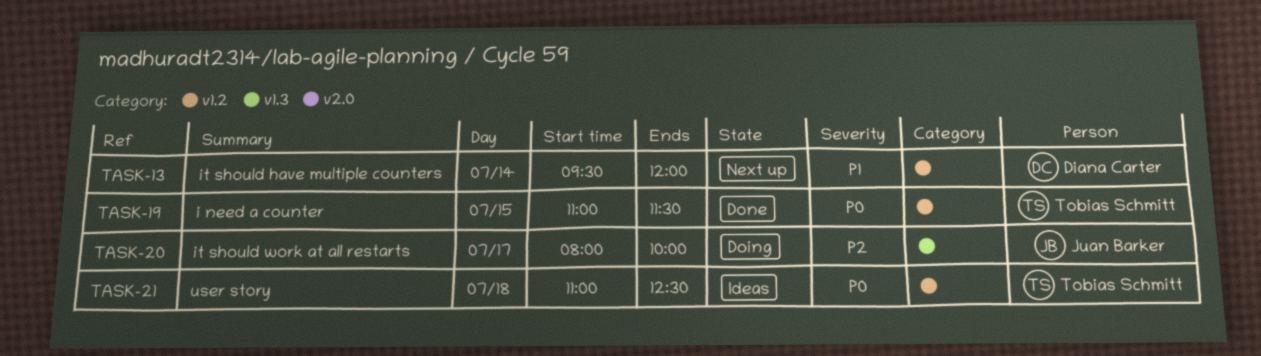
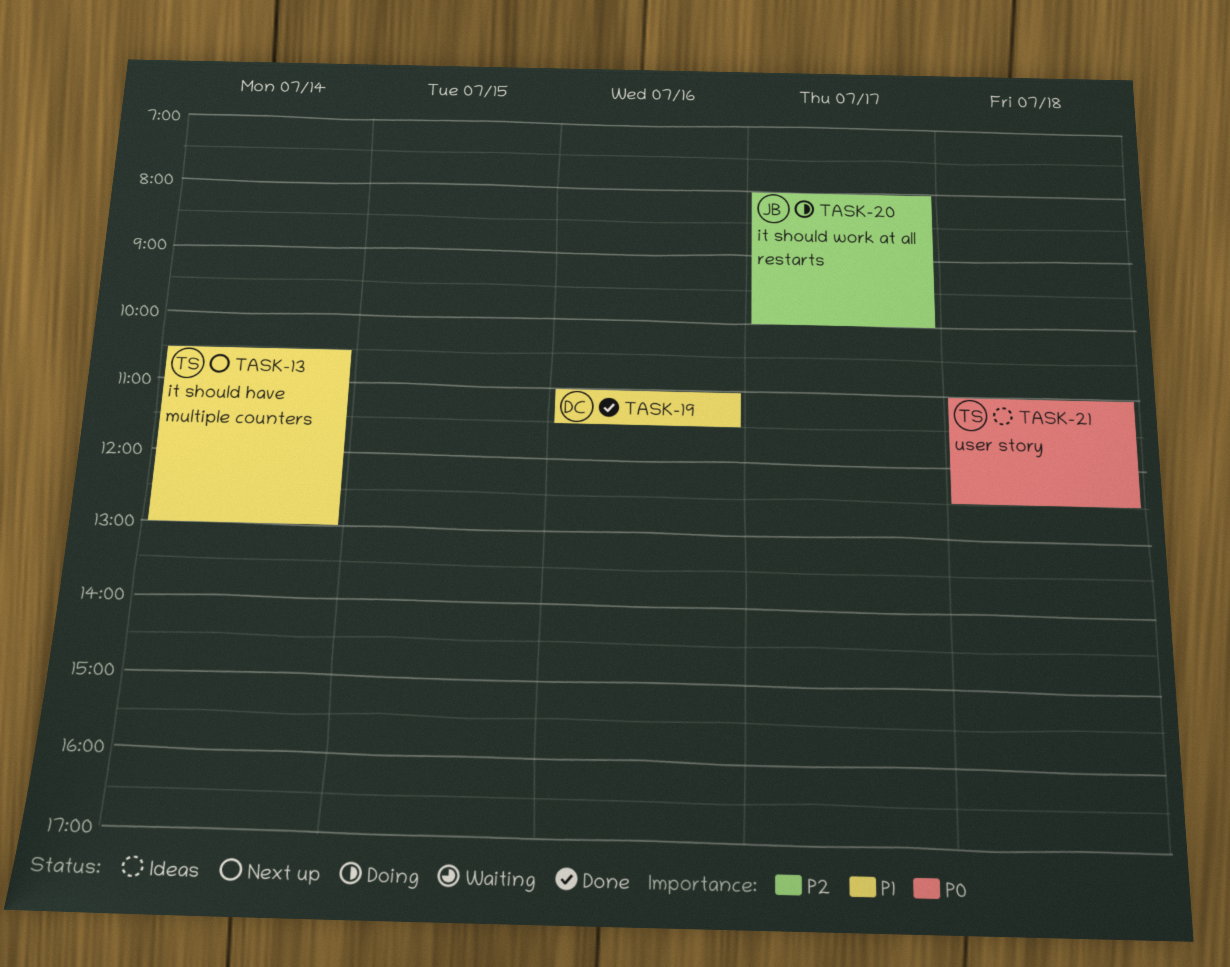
TASK-13, owner: Diana Carter -> Tobias Schmitt
TASK-13, begins: 09:30 -> 10:30
TASK-13, ends: 12:00 -> 13:00
TASK-19, owner: Tobias Schmitt -> Diana Carter
TASK-19, priority: P0 -> P1
TASK-19, day: Jul 15 -> Jul 16

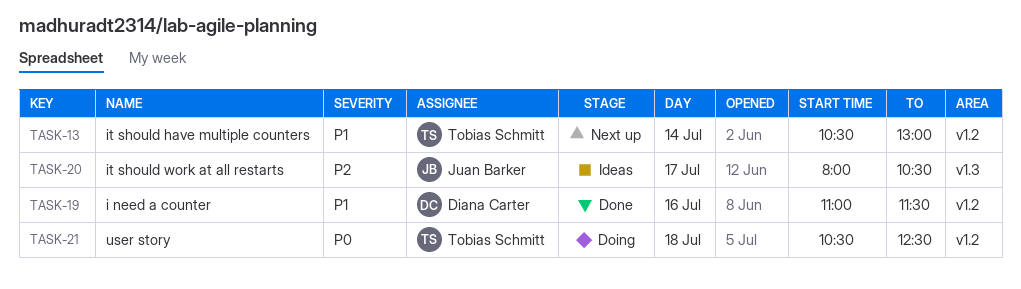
TASK-20, status: Doing -> Ideas
TASK-20, ends: 10:00 -> 10:30
TASK-21, status: Ideas -> Doing
TASK-21, begins: 11:00 -> 10:30

